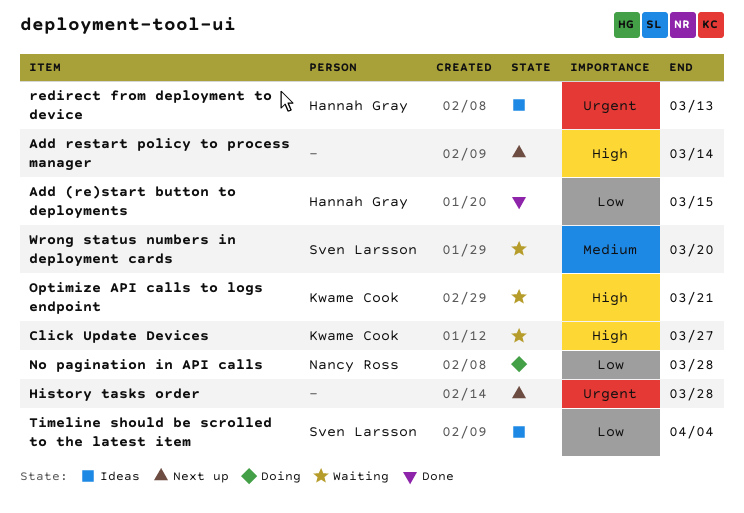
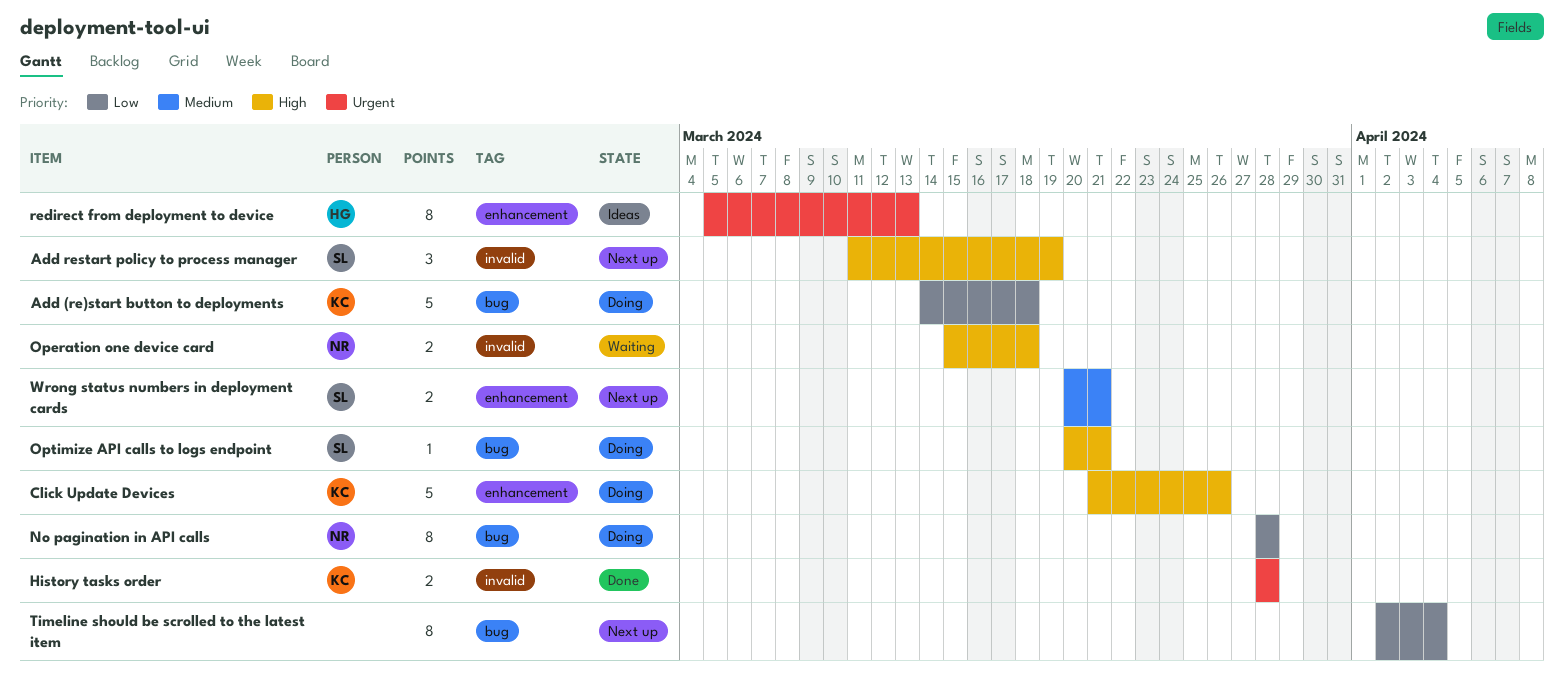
Add (re)start button to deployments, status: Done -> Doing
Add (re)start button to deployments, owner: Hannah Gray -> Kwame Cook
Add (re)start button to deployments, due: Mar 15 -> Mar 18
Add restart policy to process manager, owner: none -> Sven Larsson
Add restart policy to process manager, due: Mar 14 -> Mar 19
Click Update Devices, status: Waiting -> Doing
Click Update Devices, due: Mar 27 -> Mar 26
History tasks order, status: Next up -> Done
History tasks order, owner: none -> Kwame Cook
Operation one device card: none -> present
Optimize API calls to logs endpoint, status: Waiting -> Doing
Optimize API calls to logs endpoint, owner: Kwame Cook -> Sven Larsson
Timeline should be scrolled to the latest item, status: Ideas -> Next up
Timeline should be scrolled to the latest item, owner: Sven Larsson -> none
Wrong status numbers in deployment cards, status: Waiting -> Next up
Wrong status numbers in deployment cards, due: Mar 20 -> Mar 21

